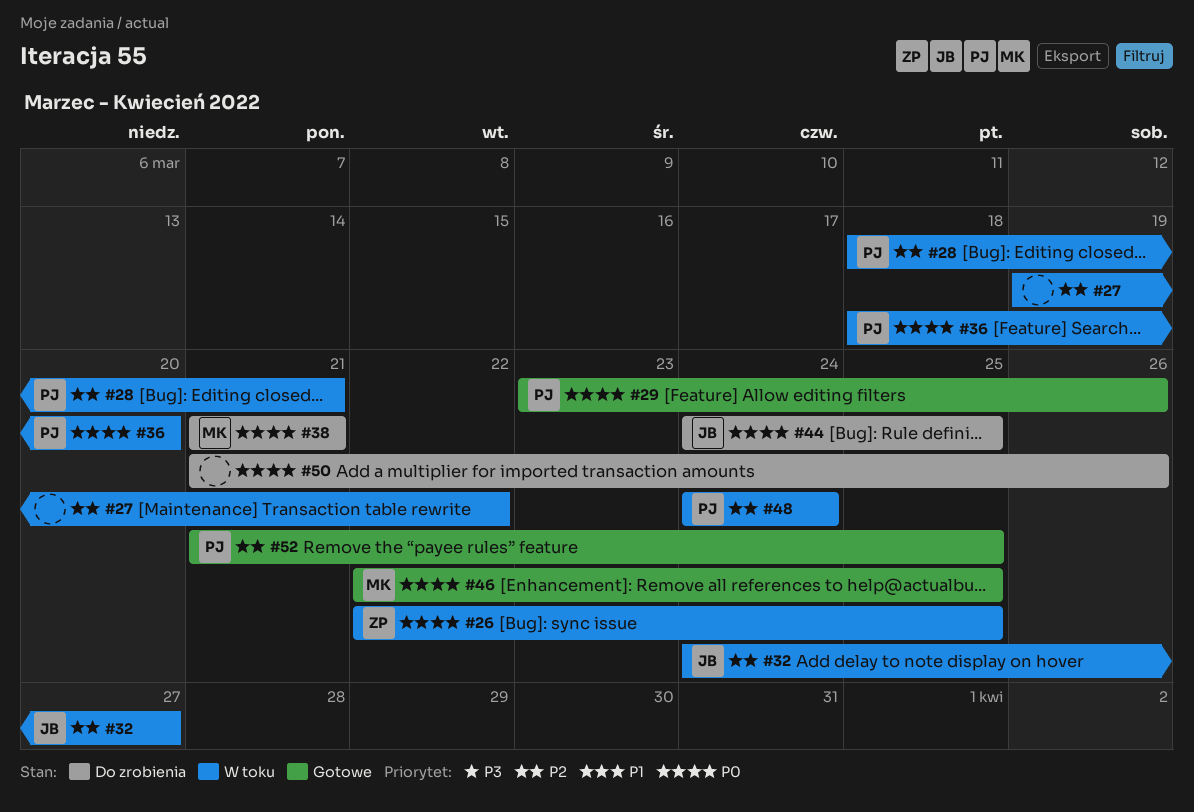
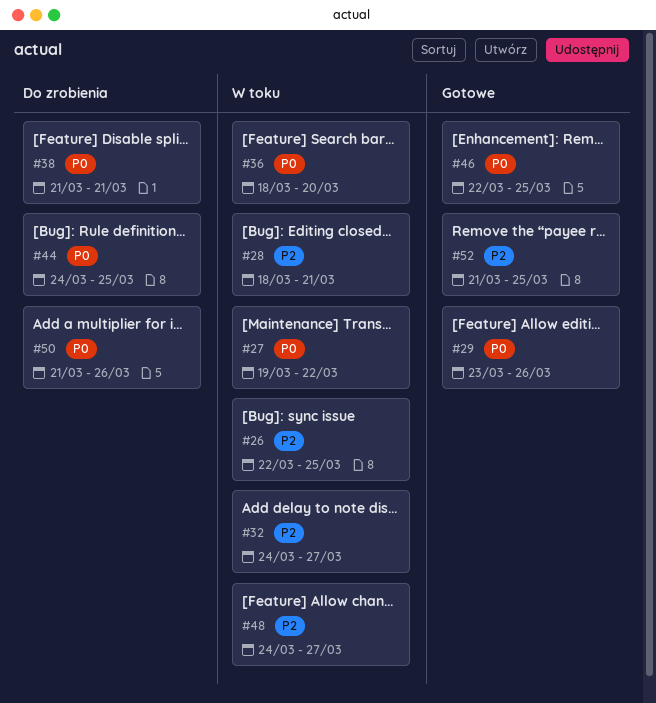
#26, priority: P0 -> P2
#27, priority: P2 -> P0
#48, due: Mar 24 -> Mar 27

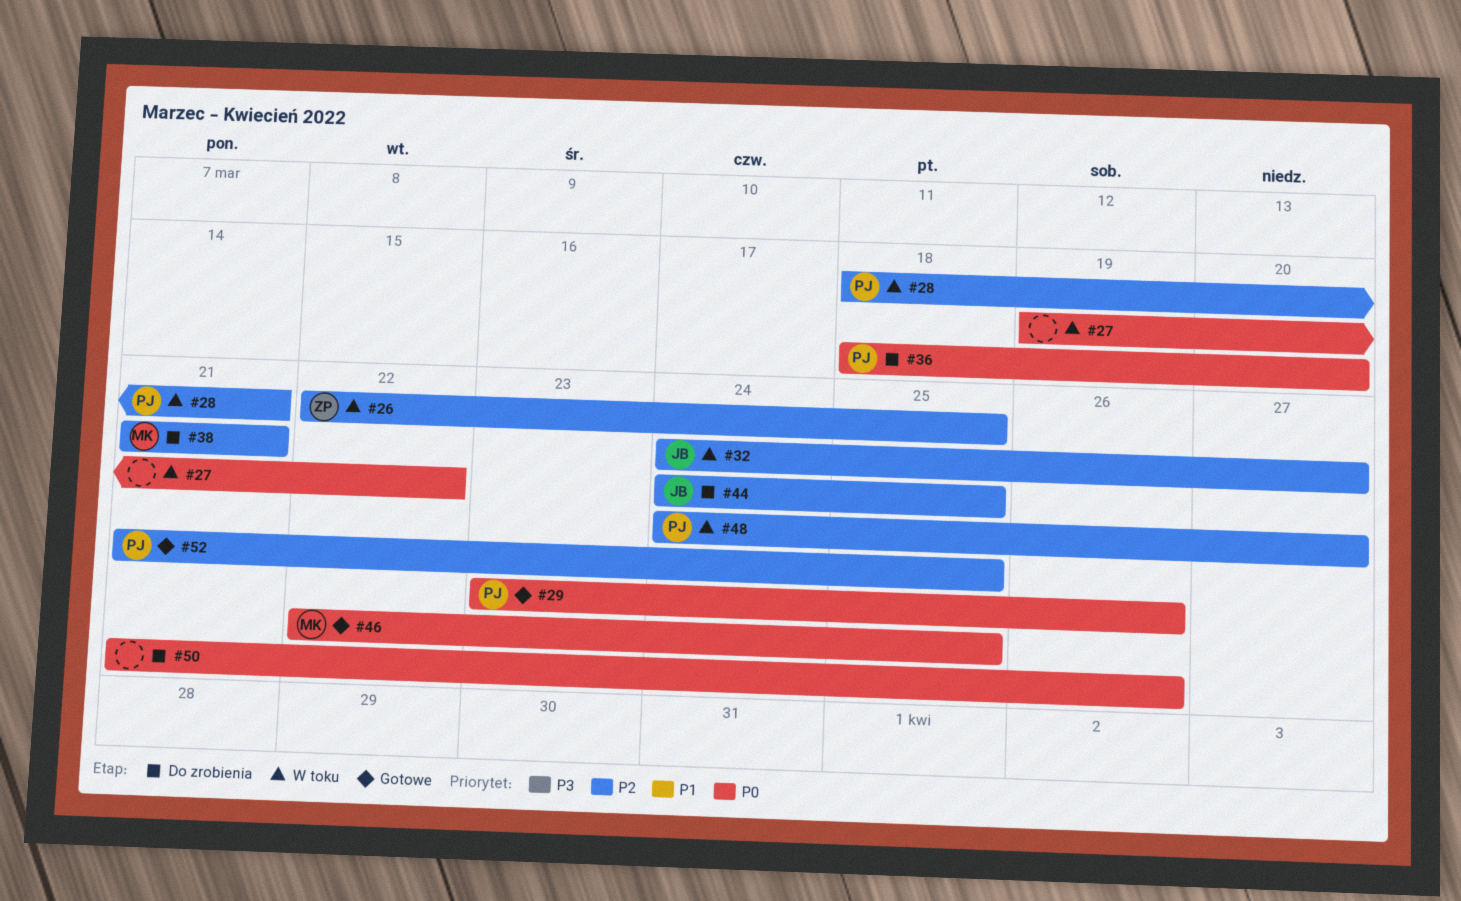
#36, status: W toku -> Do zrobienia
#38, priority: P0 -> P2
#44, priority: P0 -> P2

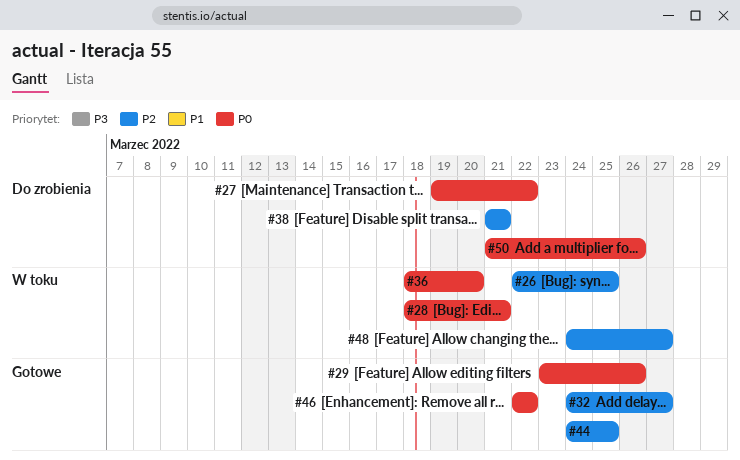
#27, status: W toku -> Do zrobienia
#28, priority: P2 -> P0
#32, status: W toku -> Gotowe
#36, status: Do zrobienia -> W toku
#44, status: Do zrobienia -> Gotowe
#46, due: Mar 25 -> Mar 22
#52: present -> none

